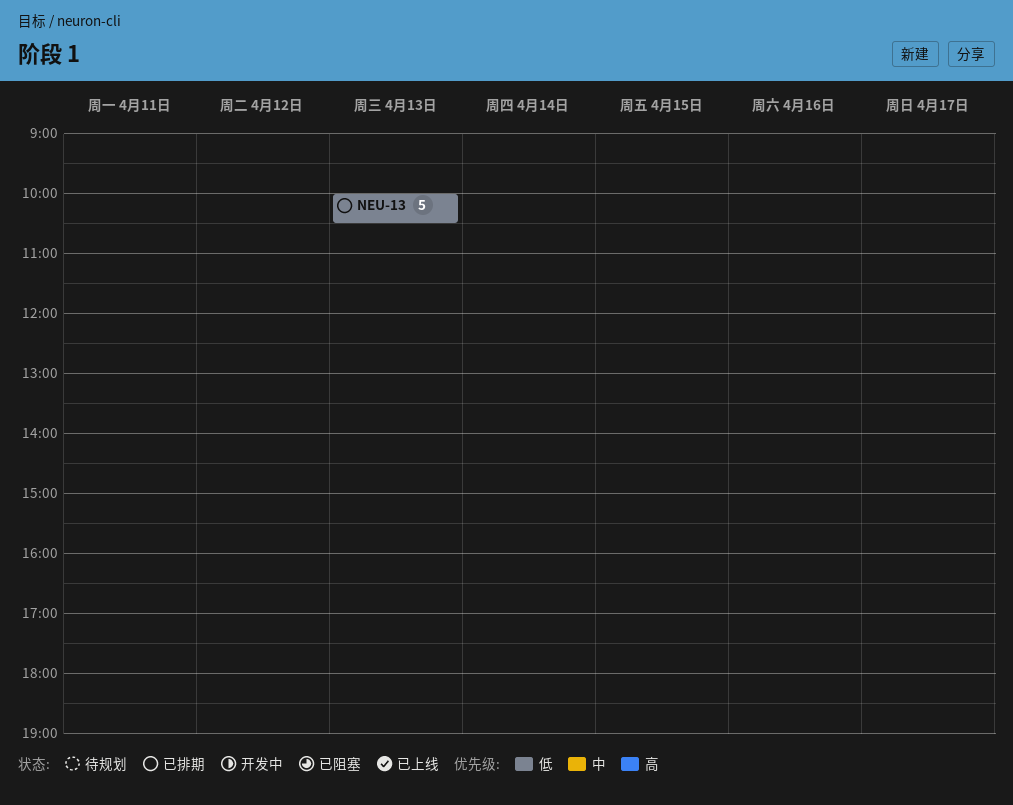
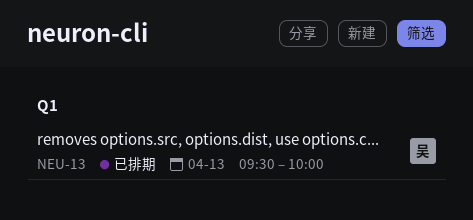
NEU-13, begins: 10:00 -> 09:30
NEU-13, ends: 10:30 -> 10:00

